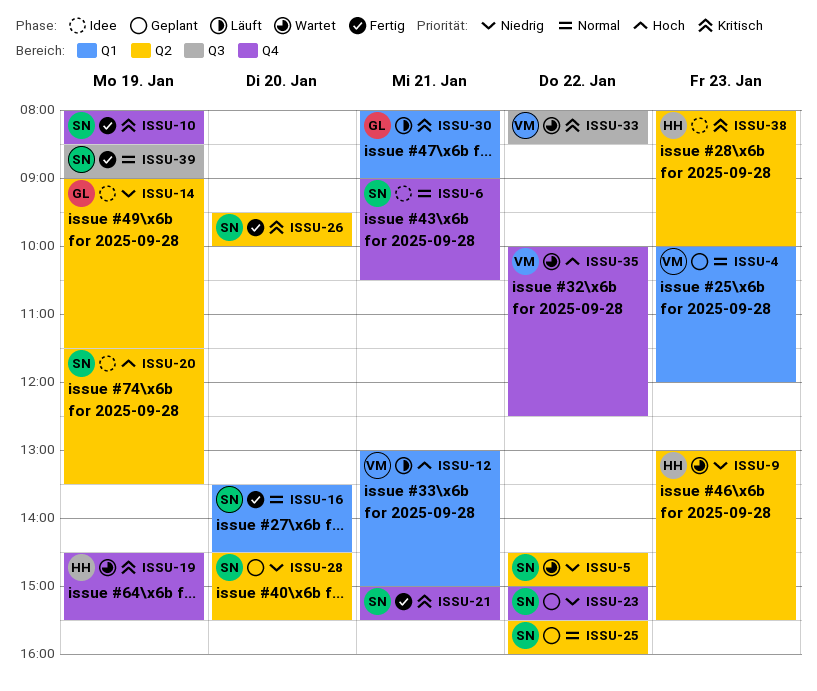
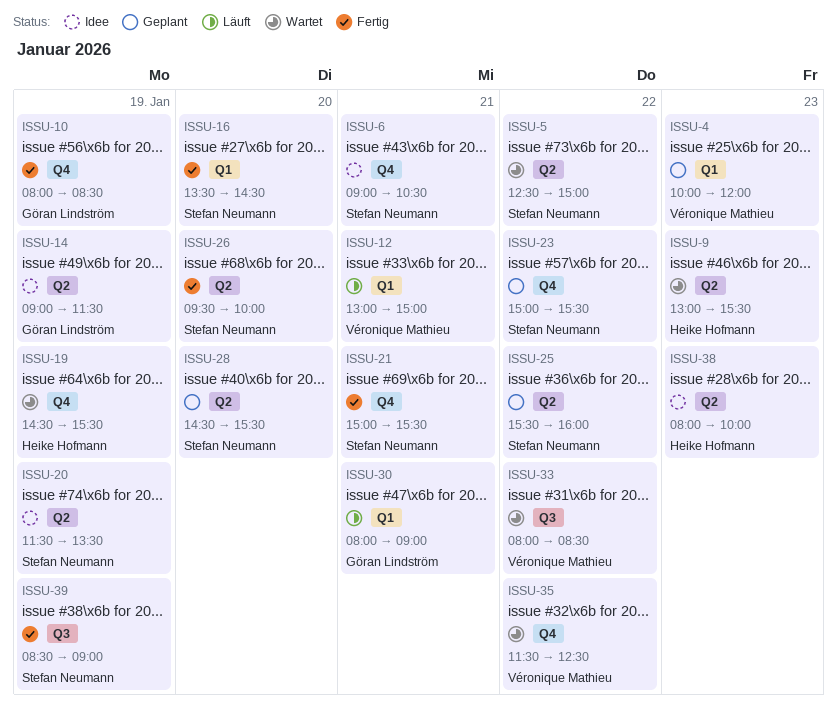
ISSU-5, begins: 14:30 -> 12:30
ISSU-10, owner: Stefan Neumann -> Göran Lindström
ISSU-35, begins: 10:00 -> 11:30

